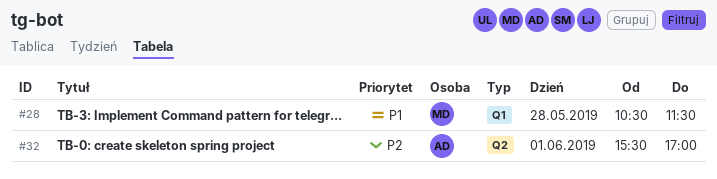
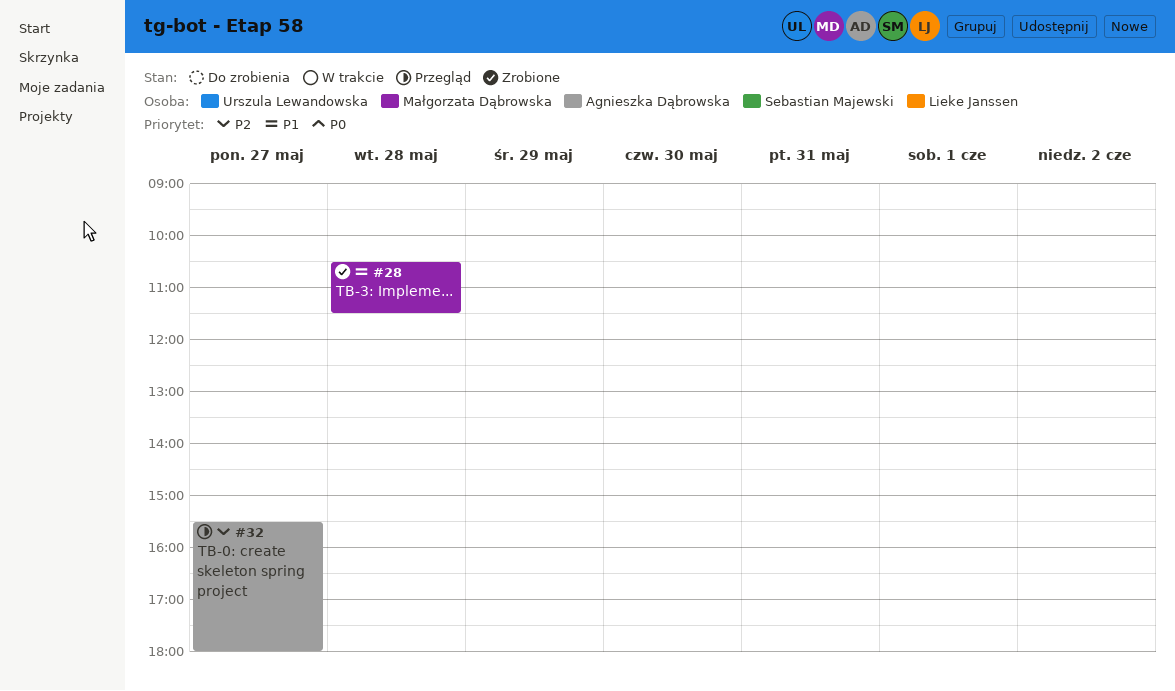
#32, day: Jun 1 -> May 27
#32, ends: 17:00 -> 18:00

